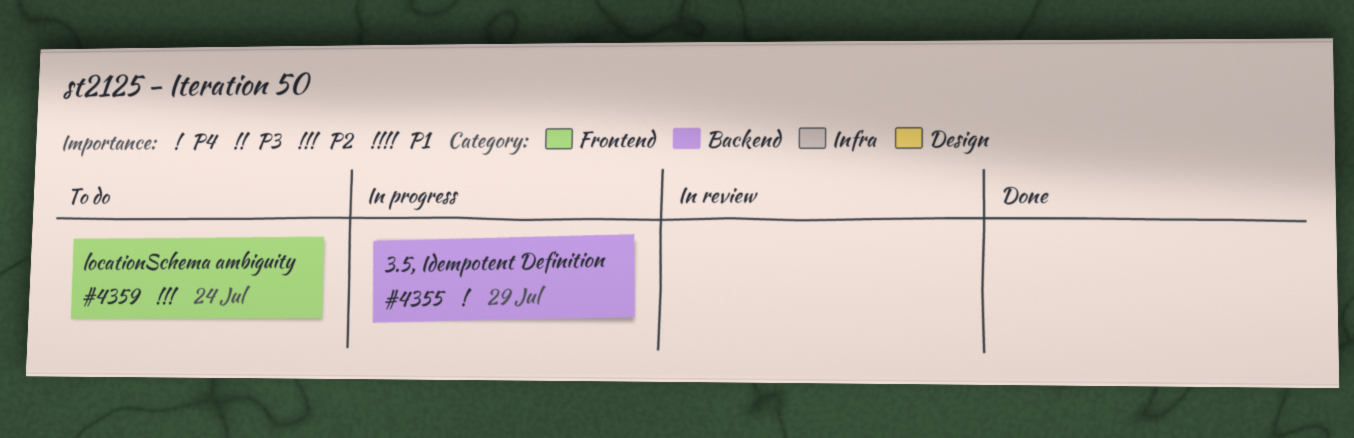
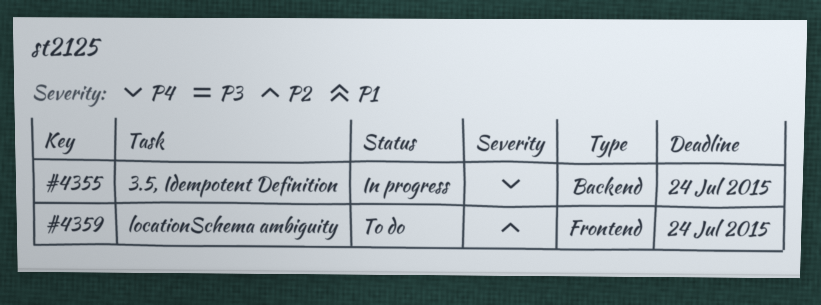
#4355, due: Jul 29 -> Jul 24

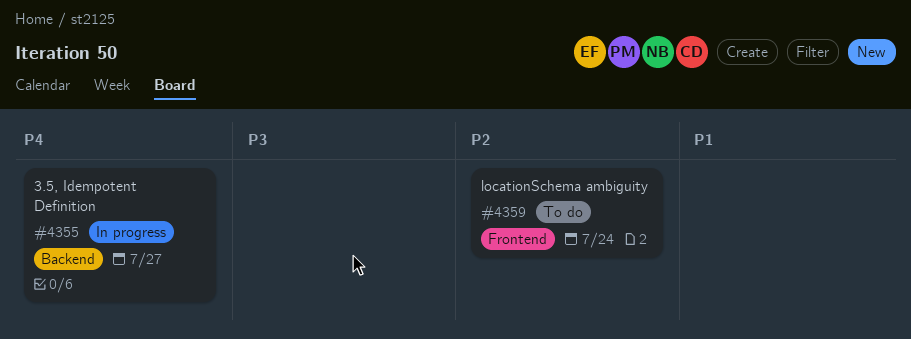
#4355, due: Jul 24 -> Jul 27

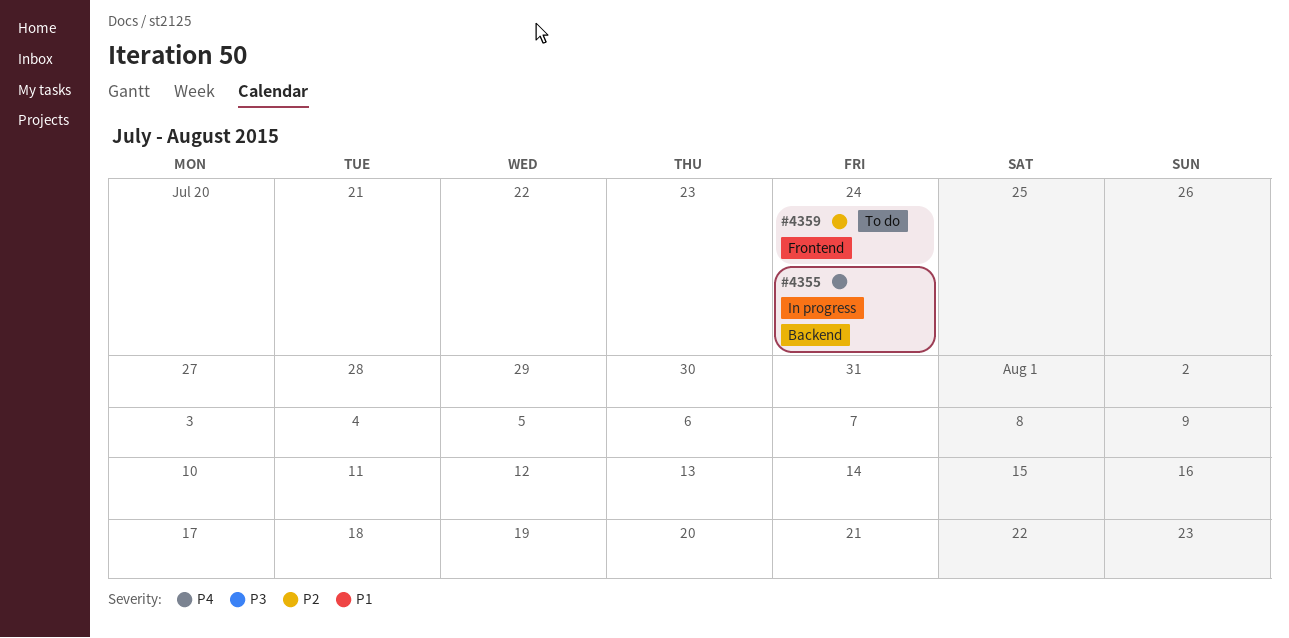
#4355, due: Jul 27 -> Jul 24

